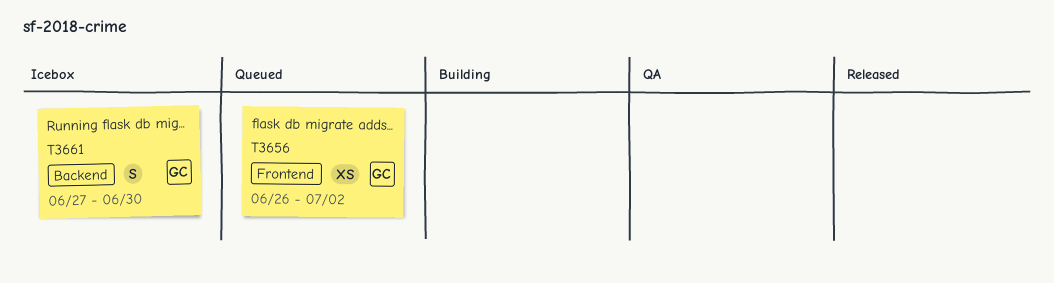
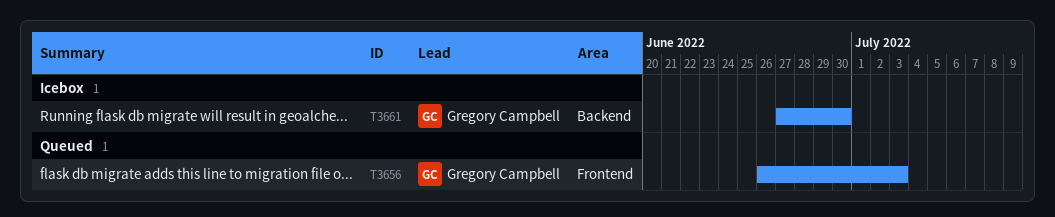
T3656, due: Jul 2 -> Jul 3

